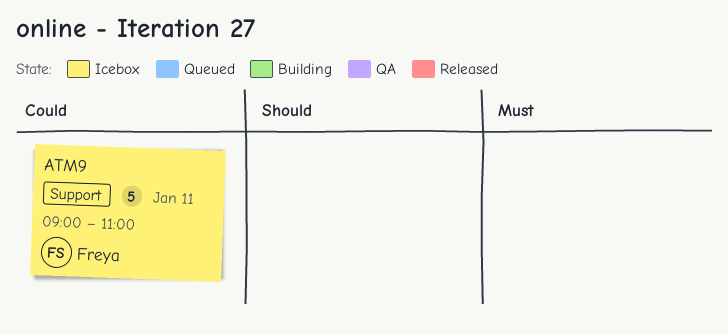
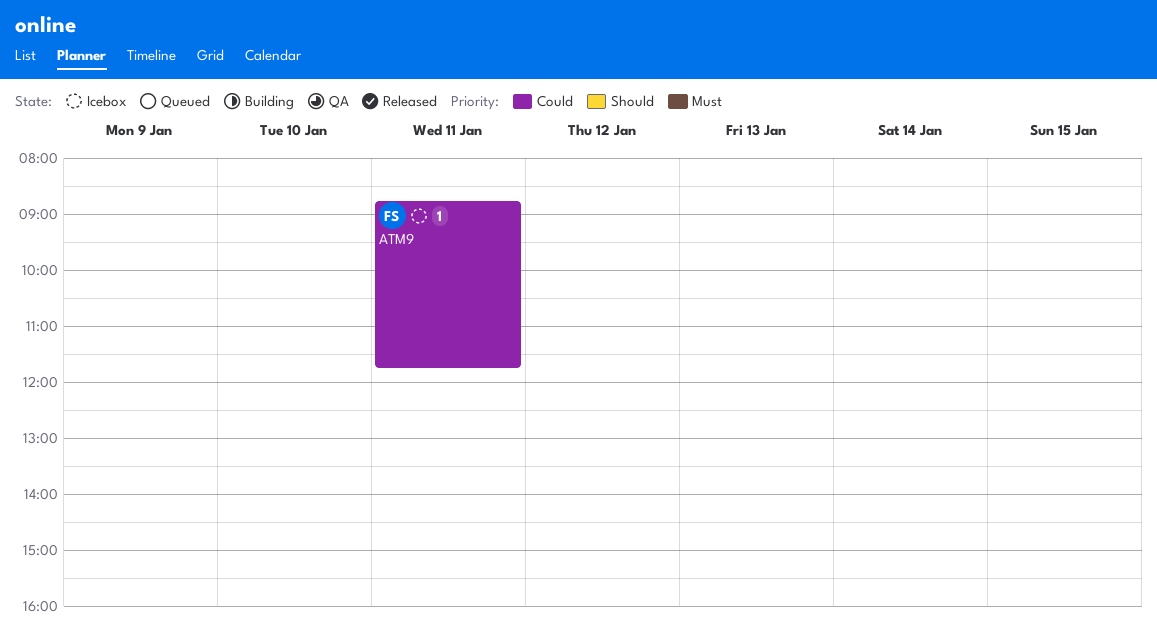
ATM9, estimate: 5 -> 1
ATM9, begins: 09:00 -> 08:45
ATM9, ends: 11:00 -> 11:45

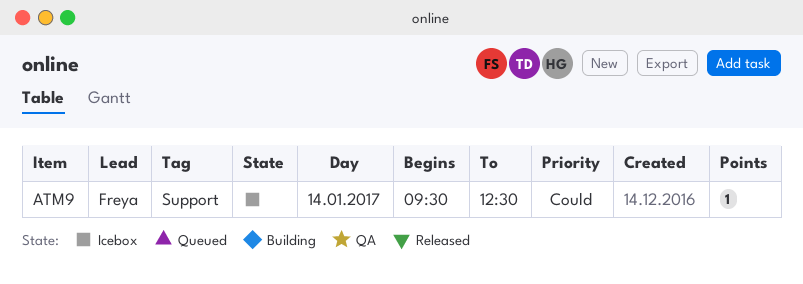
ATM9, day: Jan 11 -> Jan 14
ATM9, begins: 08:45 -> 09:30
ATM9, ends: 11:45 -> 12:30

